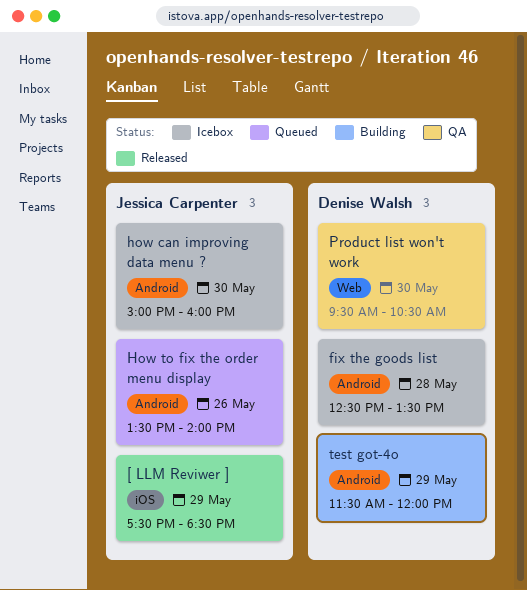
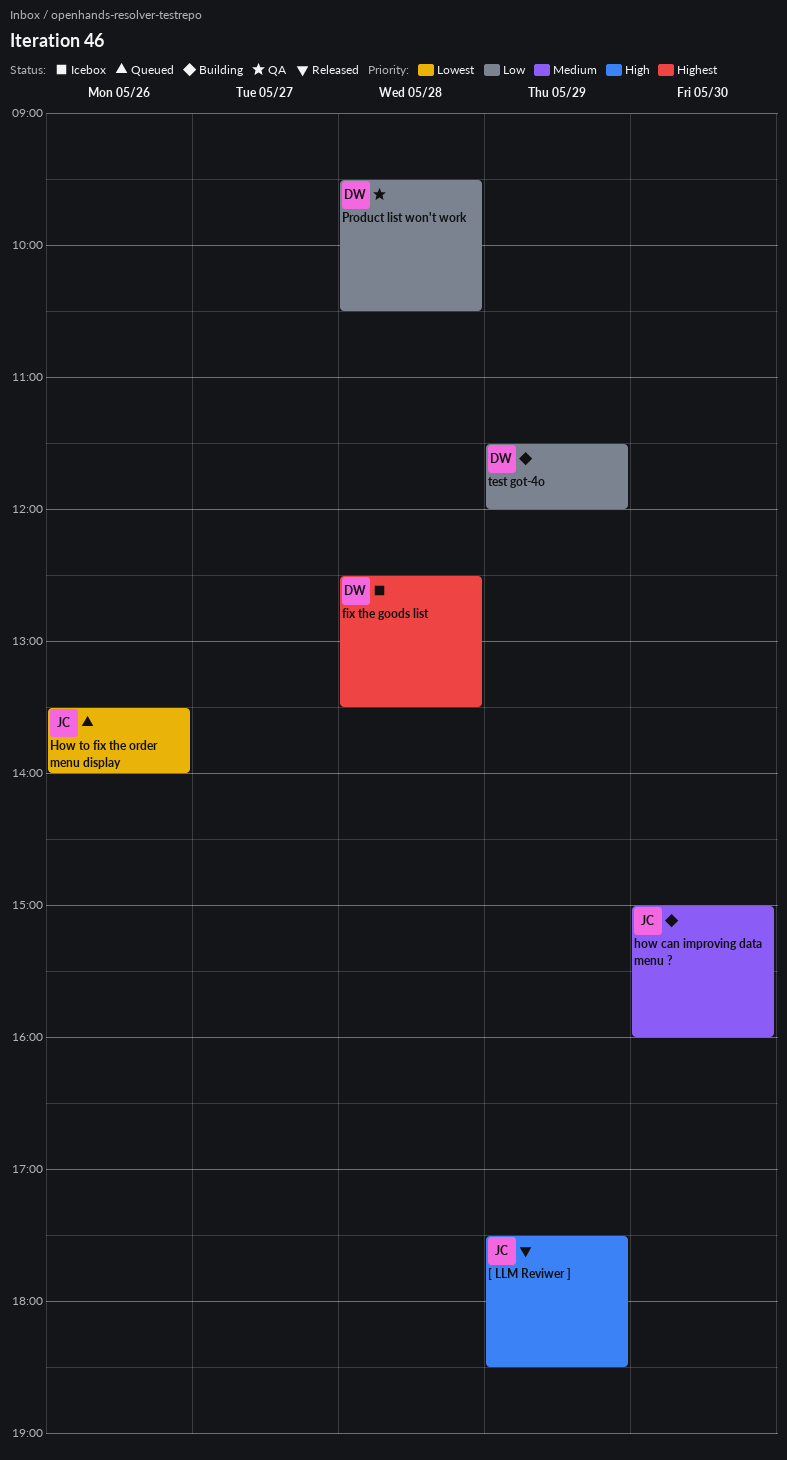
how can improving data menu ?, status: Icebox -> Building
Product list won't work, day: May 30 -> May 28

